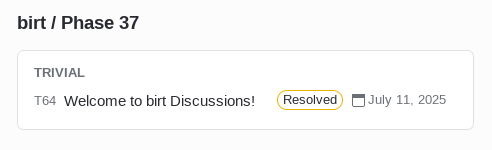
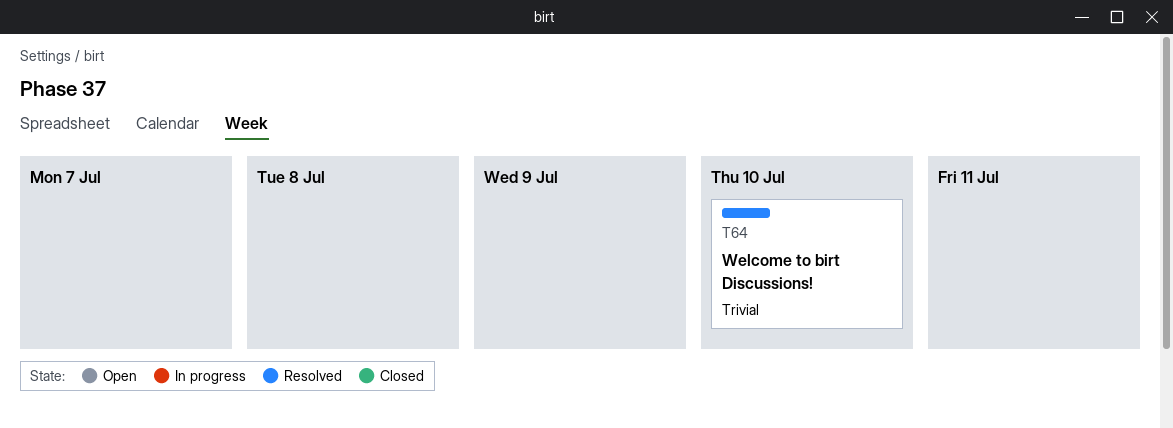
T64, due: Jul 11 -> Jul 10

